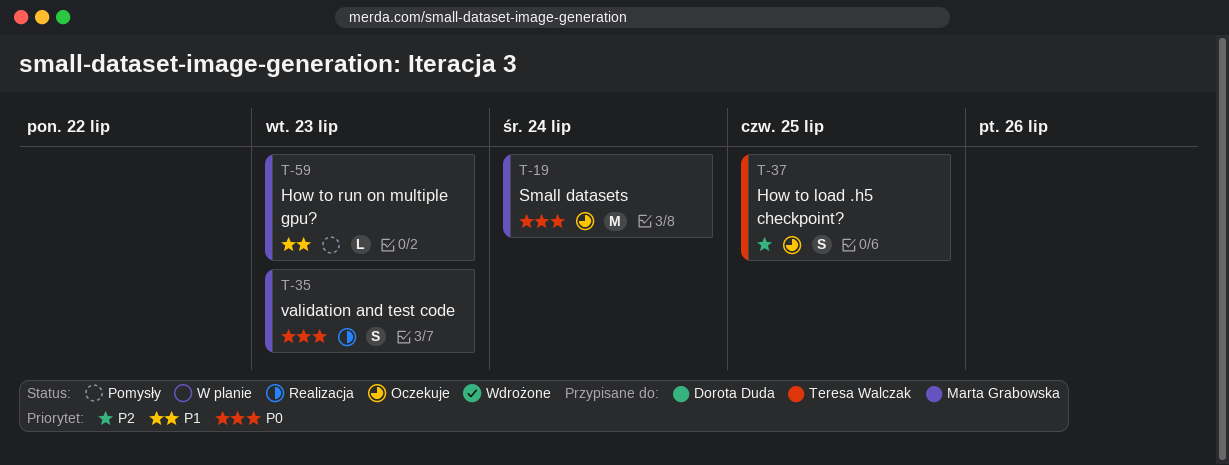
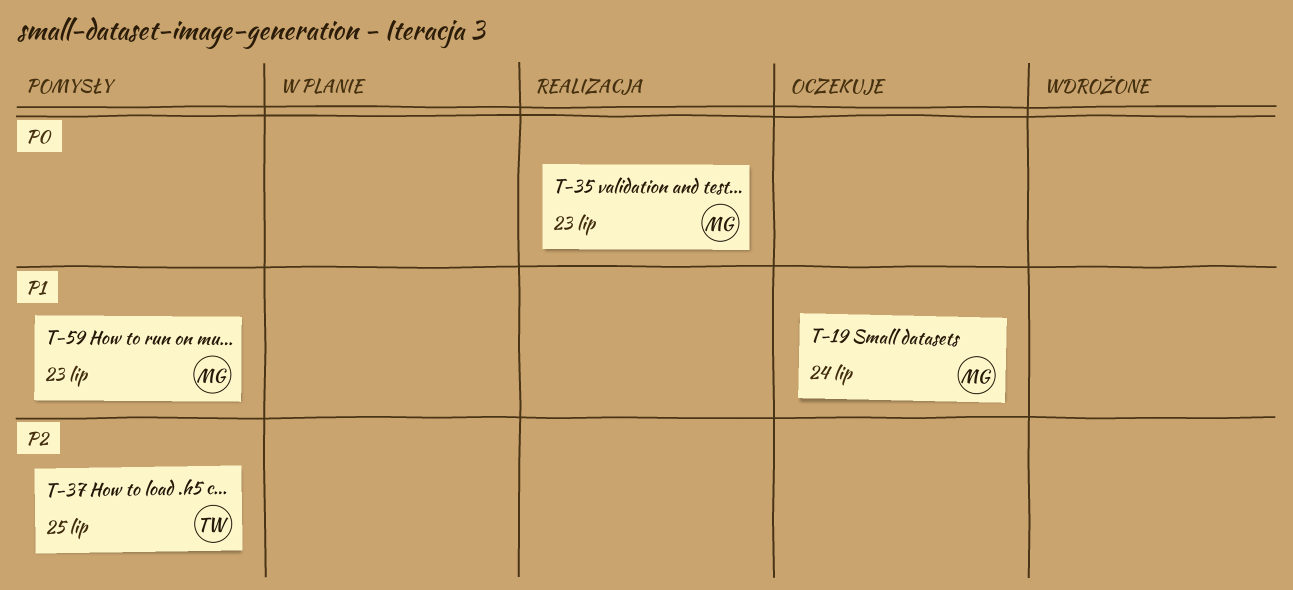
T-19, priority: P0 -> P1
T-37, status: Oczekuje -> Pomysły

